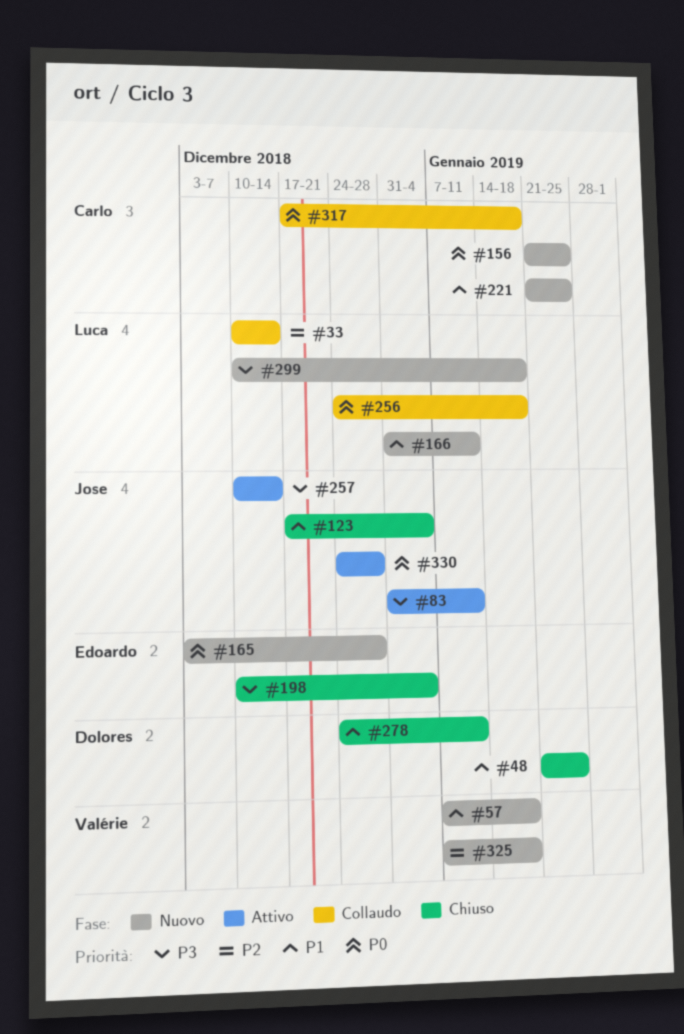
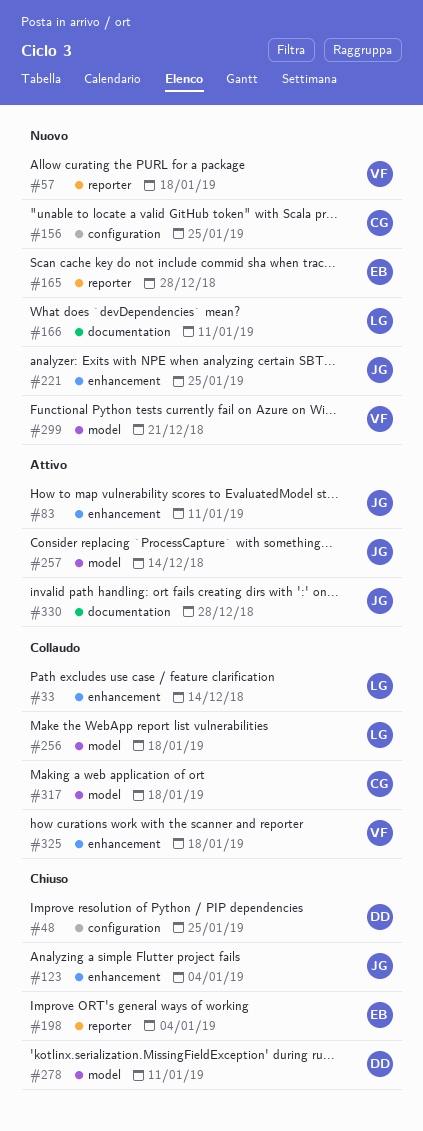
#221, owner: Carlo -> Jose
#299, owner: Luca -> Valérie
#299, due: Jan 18 -> Dec 21
#325, status: Nuovo -> Collaudo

